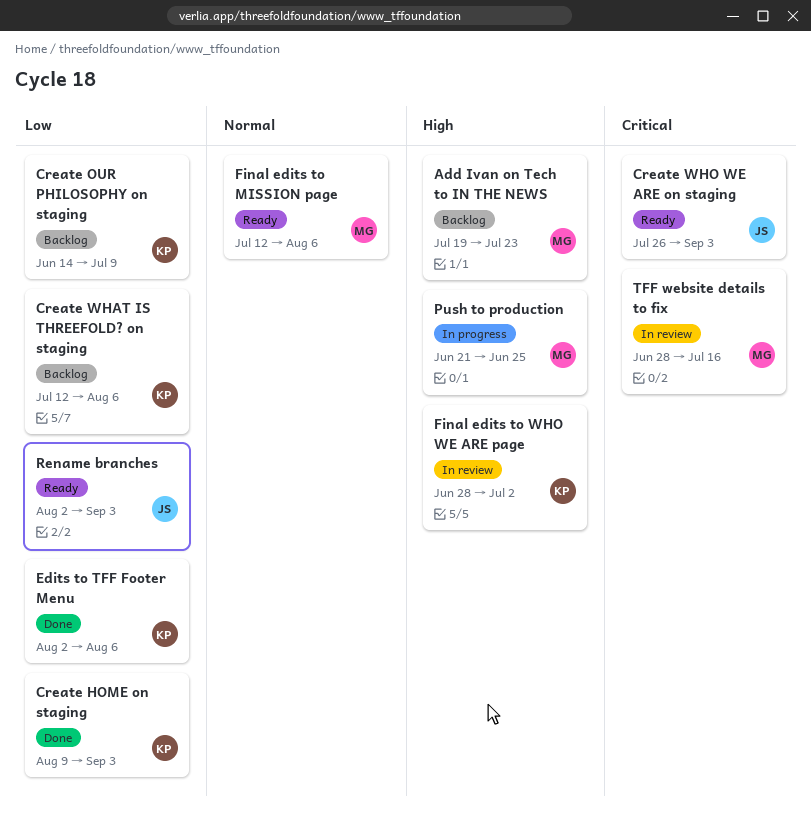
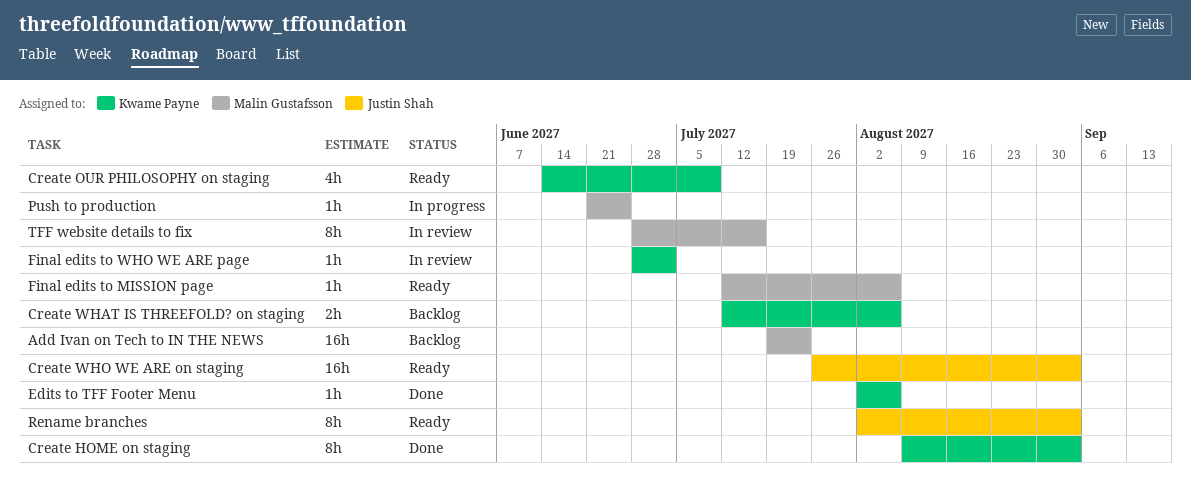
Create OUR PHILOSOPHY on staging, status: Backlog -> Ready

